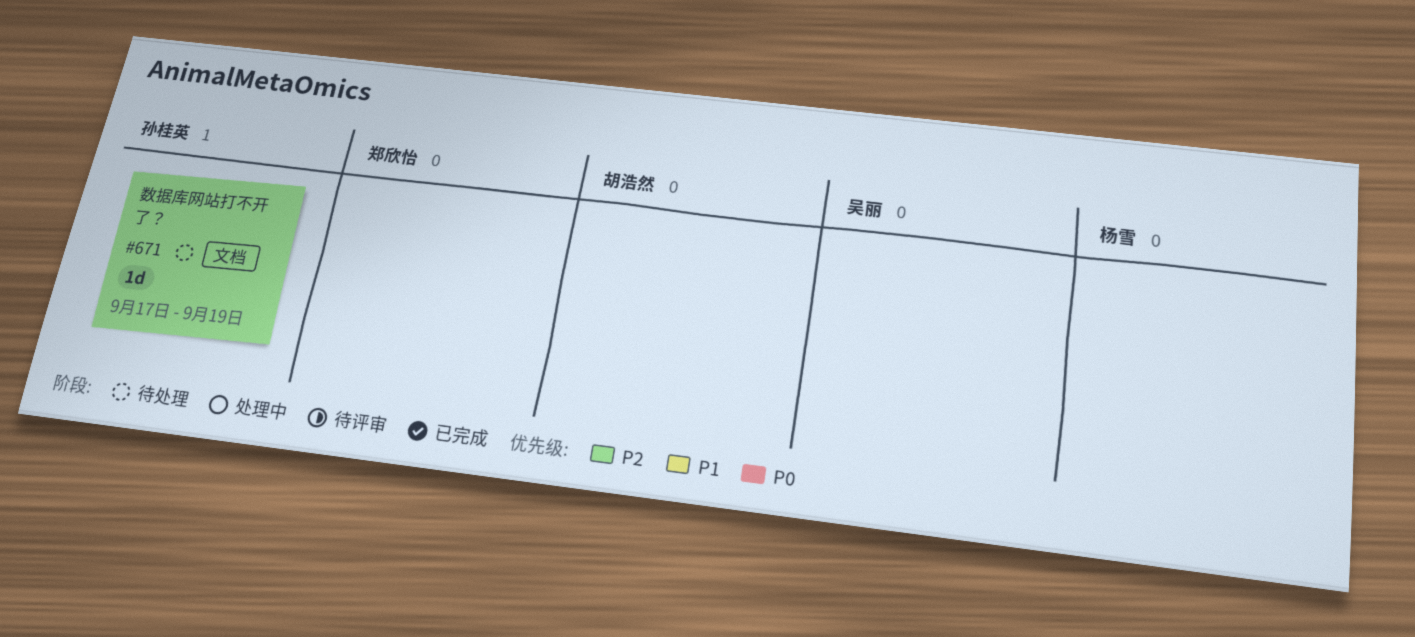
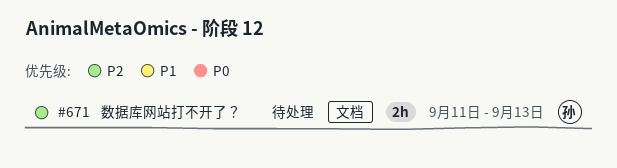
#671, estimate: 1d -> 2h
#671, start: Sep 17 -> Sep 11
#671, due: Sep 19 -> Sep 13

